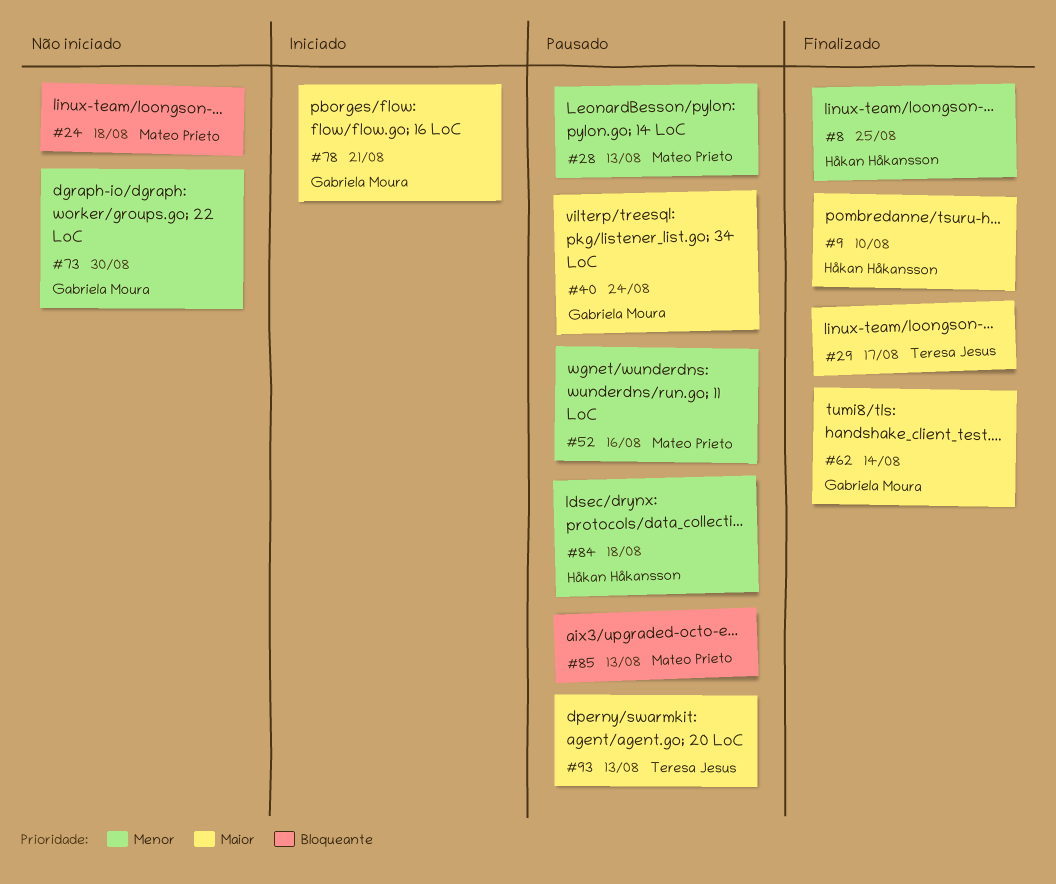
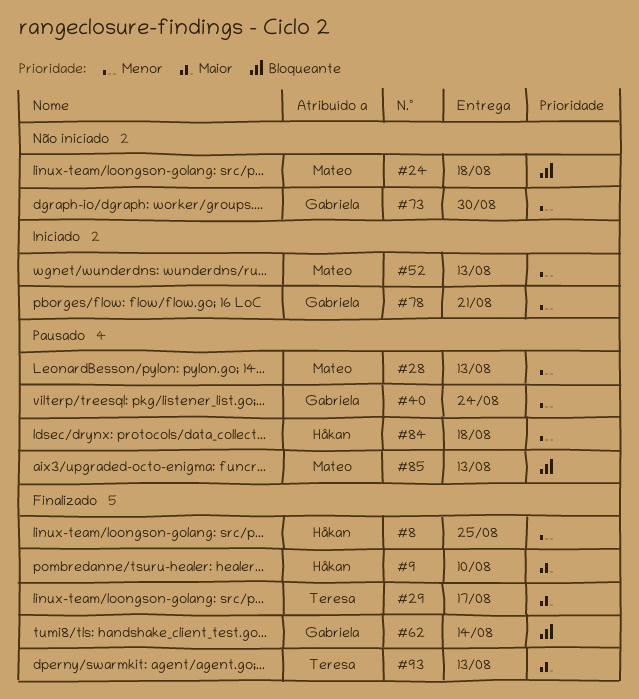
#40, priority: Maior -> Menor
#52, status: Pausado -> Iniciado
#52, due: Aug 16 -> Aug 13
#62, priority: Maior -> Bloqueante
#78, priority: Maior -> Menor
#93, status: Pausado -> Finalizado

